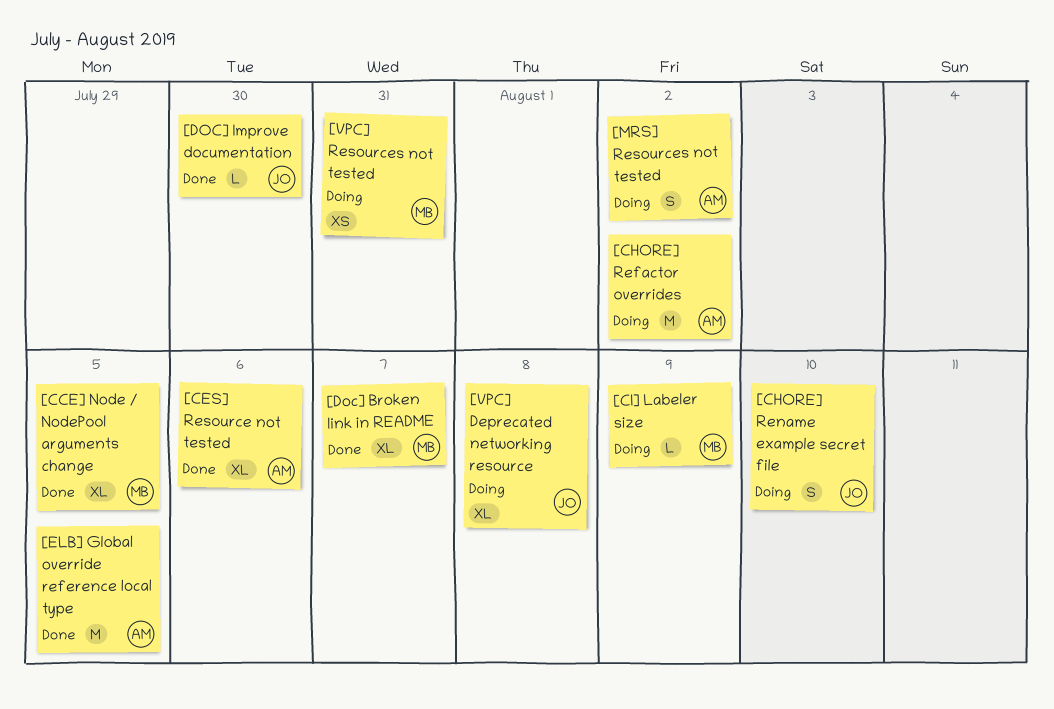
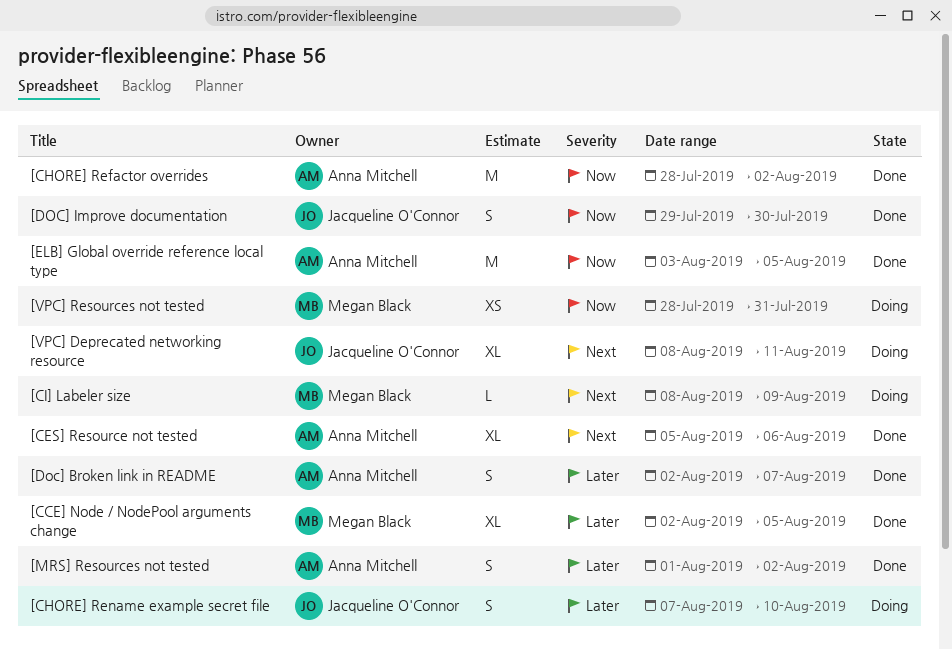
[CHORE] Refactor overrides, status: Doing -> Done
[Doc] Broken link in README, owner: Megan Black -> Anna Mitchell
[Doc] Broken link in README, estimate: XL -> S
[DOC] Improve documentation, estimate: L -> S
[MRS] Resources not tested, status: Doing -> Done
[VPC] Deprecated networking resource, due: Aug 8 -> Aug 11

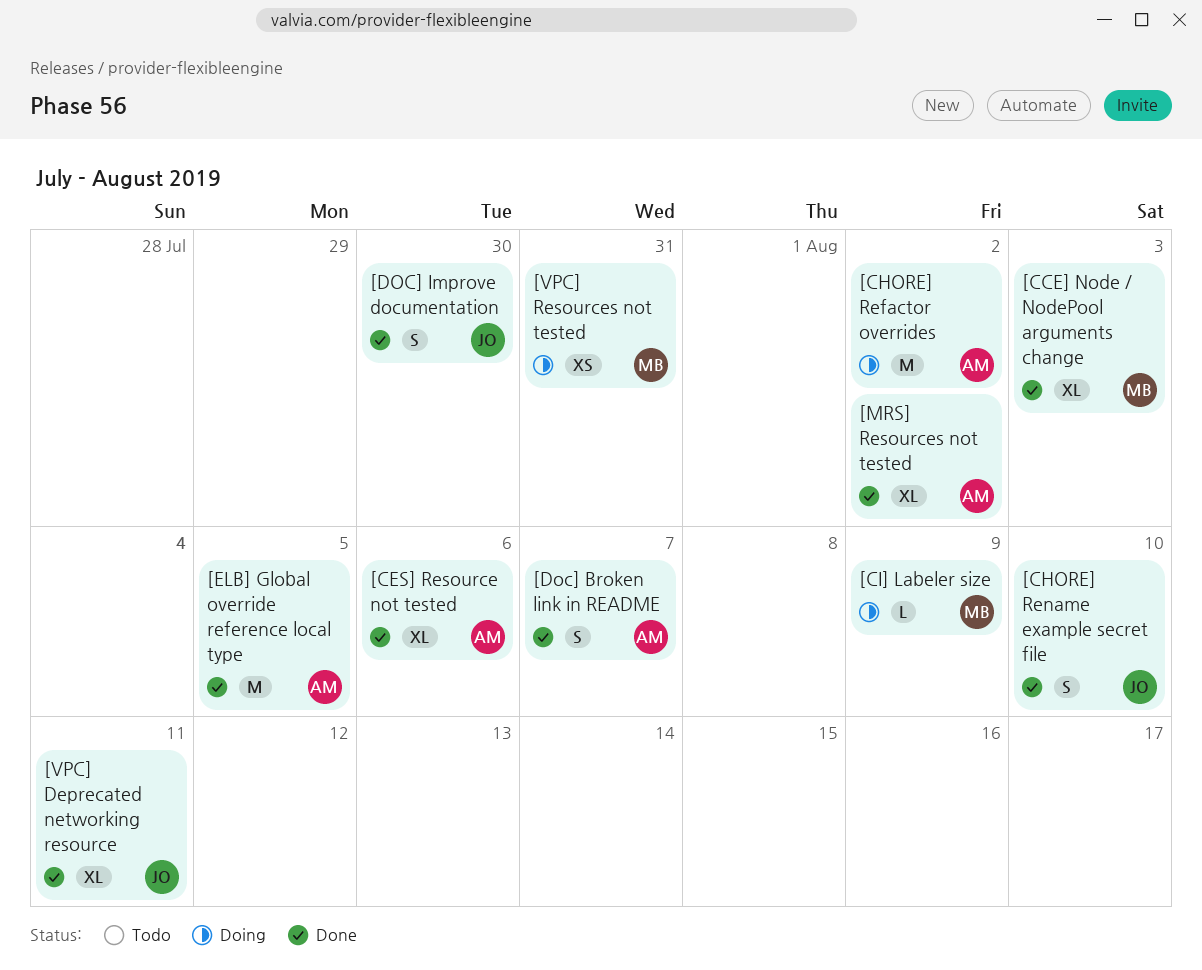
[CCE] Node / NodePool arguments change, due: Aug 5 -> Aug 3
[CHORE] Refactor overrides, status: Done -> Doing
[CHORE] Rename example secret file, status: Doing -> Done
[MRS] Resources not tested, estimate: S -> XL
[VPC] Deprecated networking resource, status: Doing -> Done

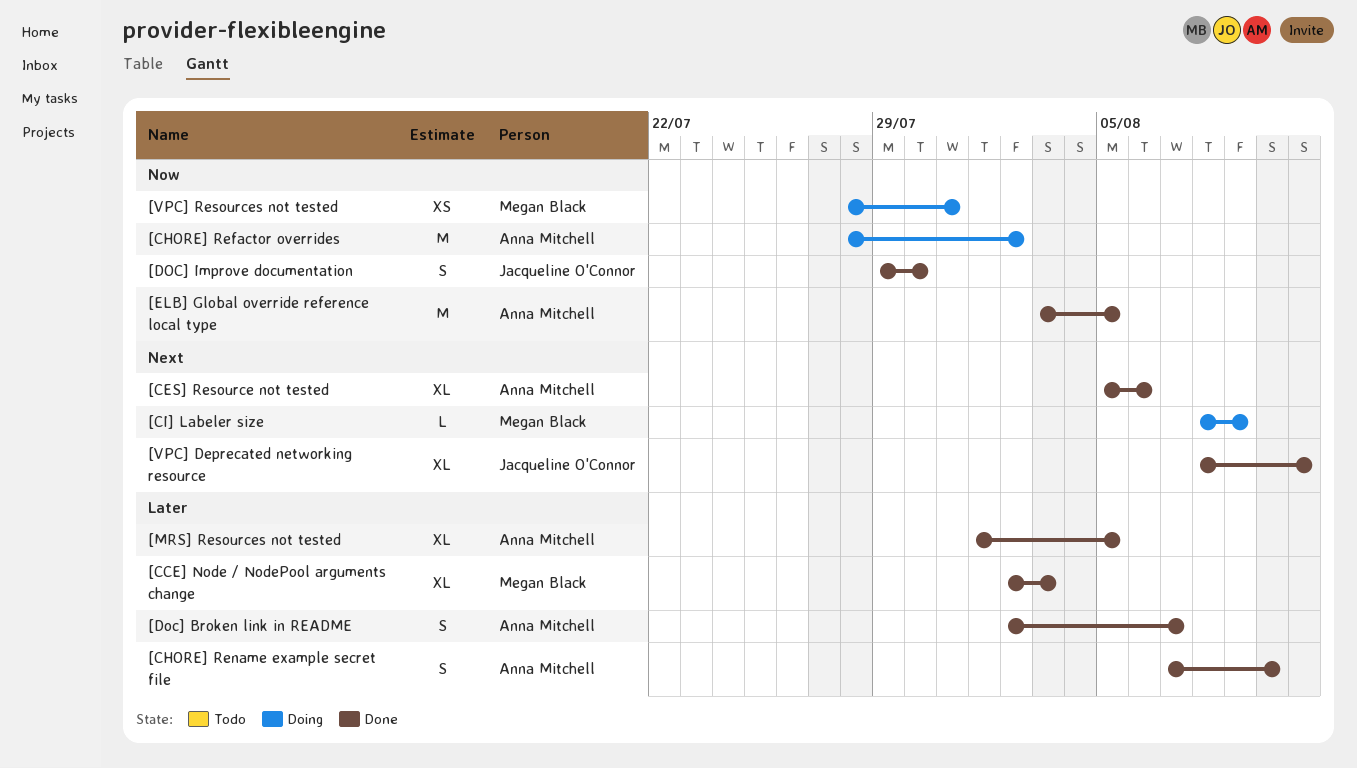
[CHORE] Rename example secret file, owner: Jacqueline O'Connor -> Anna Mitchell
[MRS] Resources not tested, due: Aug 2 -> Aug 5

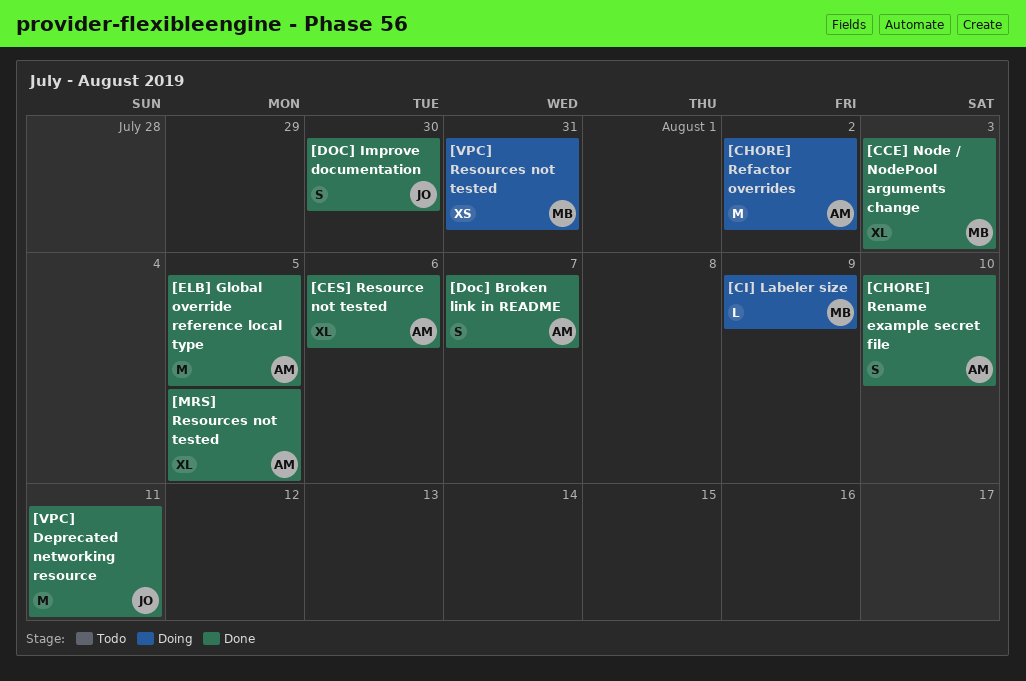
[VPC] Deprecated networking resource, estimate: XL -> M

